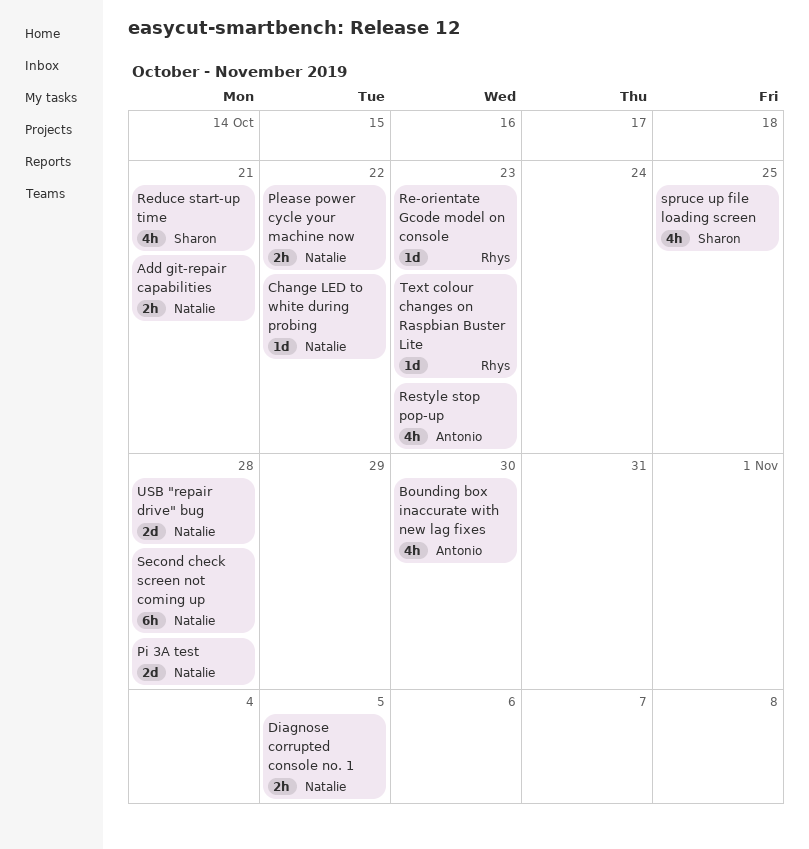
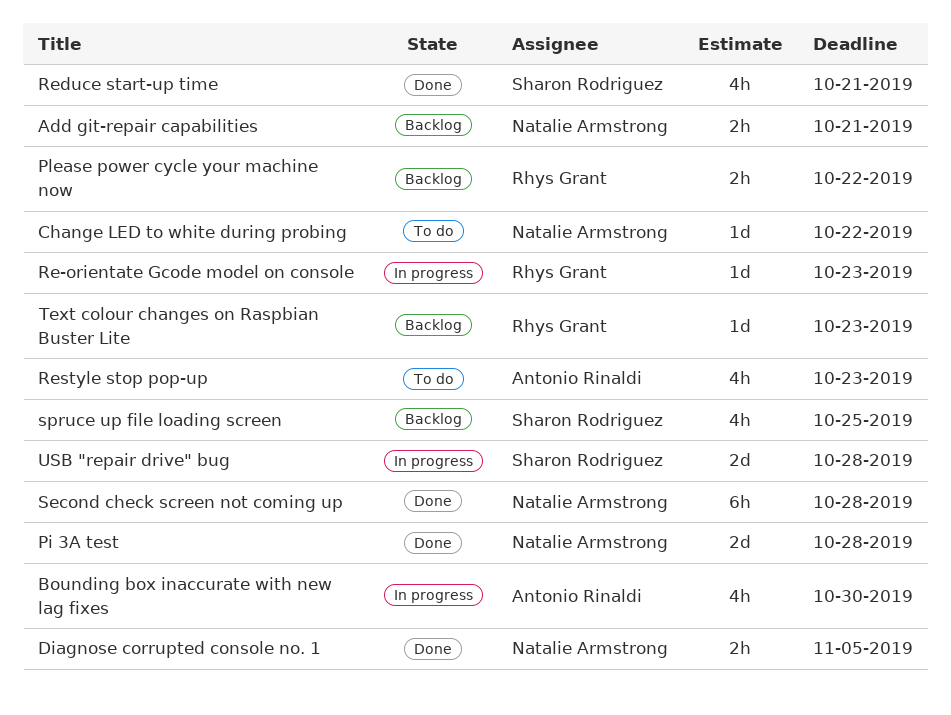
Please power cycle your machine now, owner: Natalie Armstrong -> Rhys Grant
USB "repair drive" bug, owner: Natalie Armstrong -> Sharon Rodriguez

